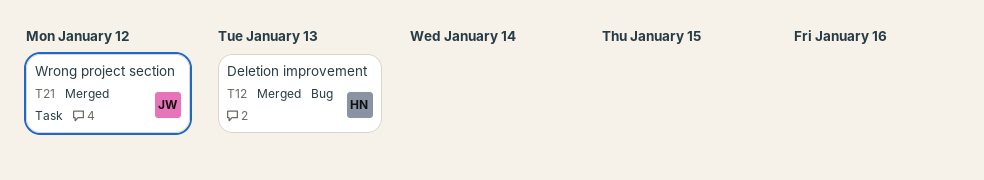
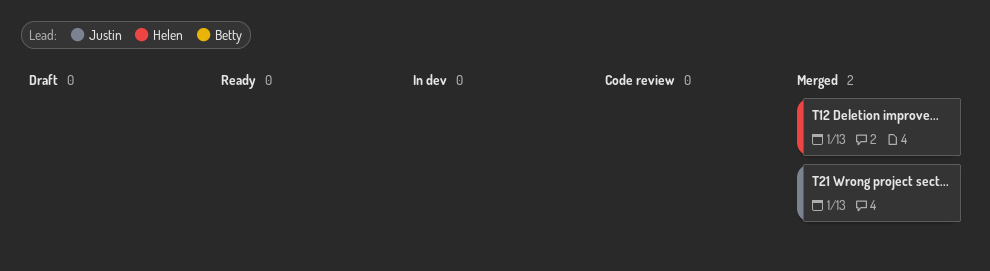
T21, due: Jan 12 -> Jan 13

